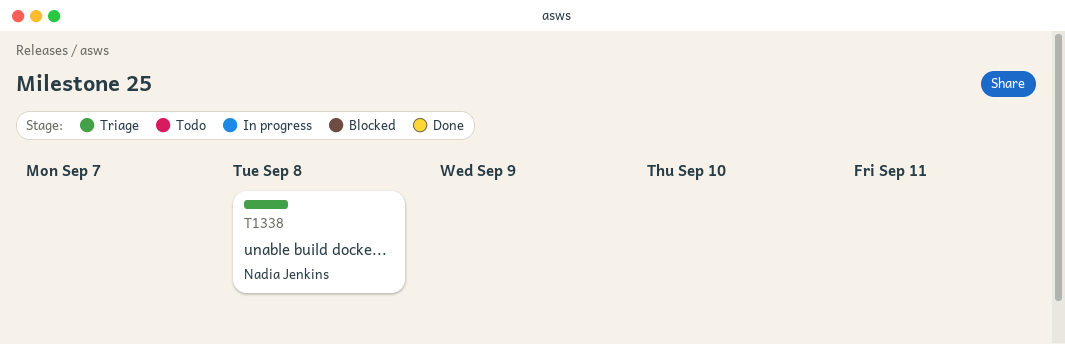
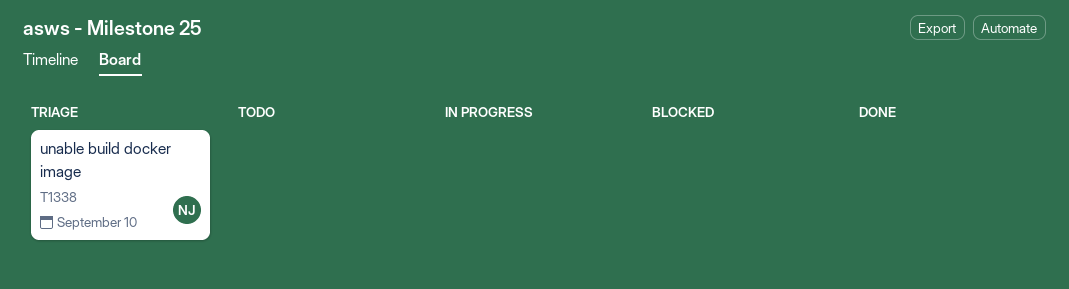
T1338, due: Sep 8 -> Sep 10

